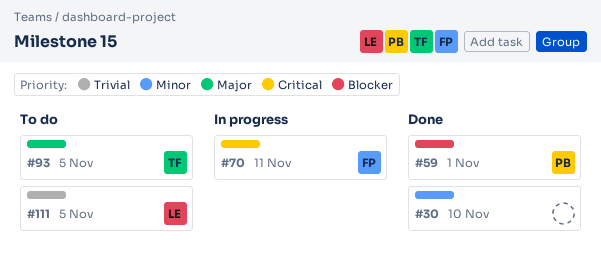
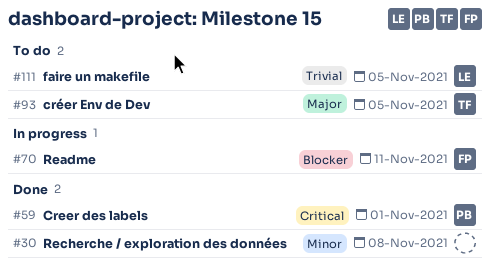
#30, due: Nov 10 -> Nov 8
#59, priority: Blocker -> Critical
#70, priority: Critical -> Blocker

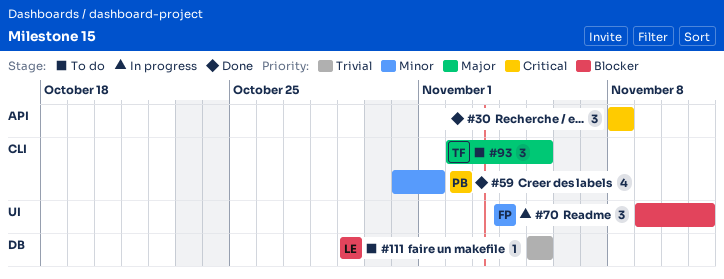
#30, priority: Minor -> Critical
#59, priority: Critical -> Minor

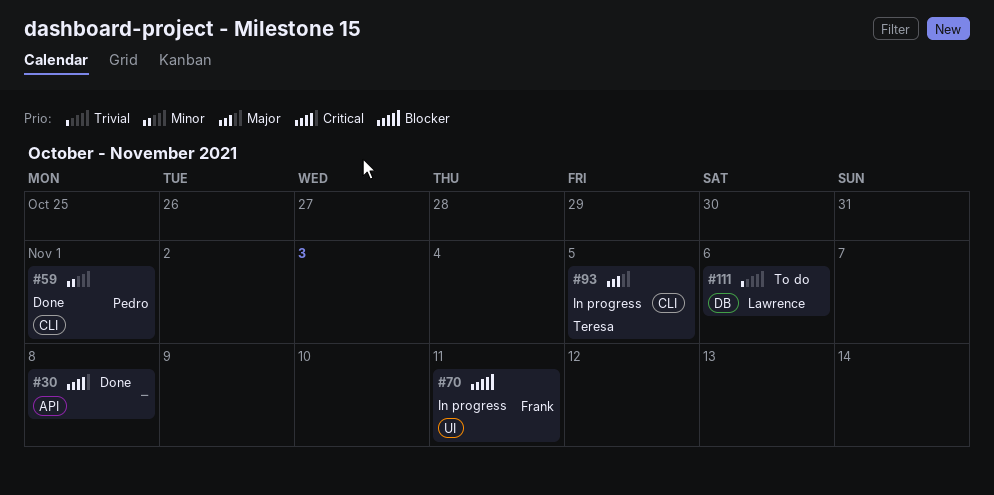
#93, status: To do -> In progress
#111, due: Nov 5 -> Nov 6

